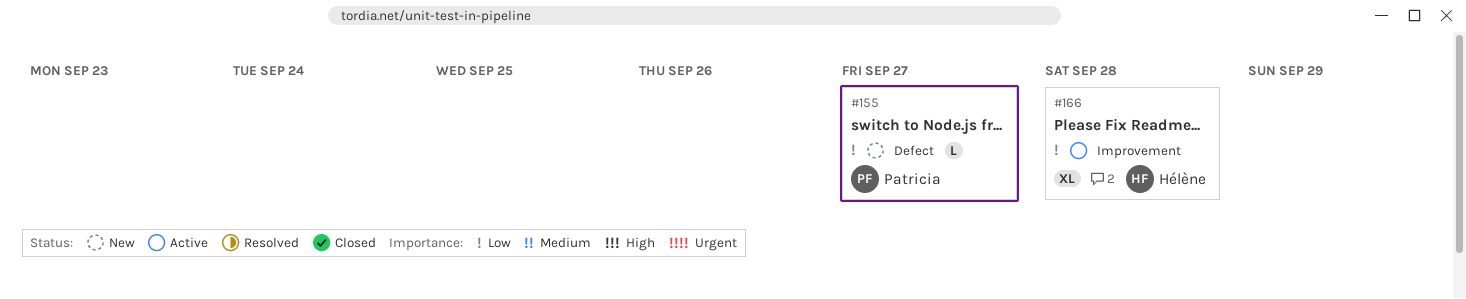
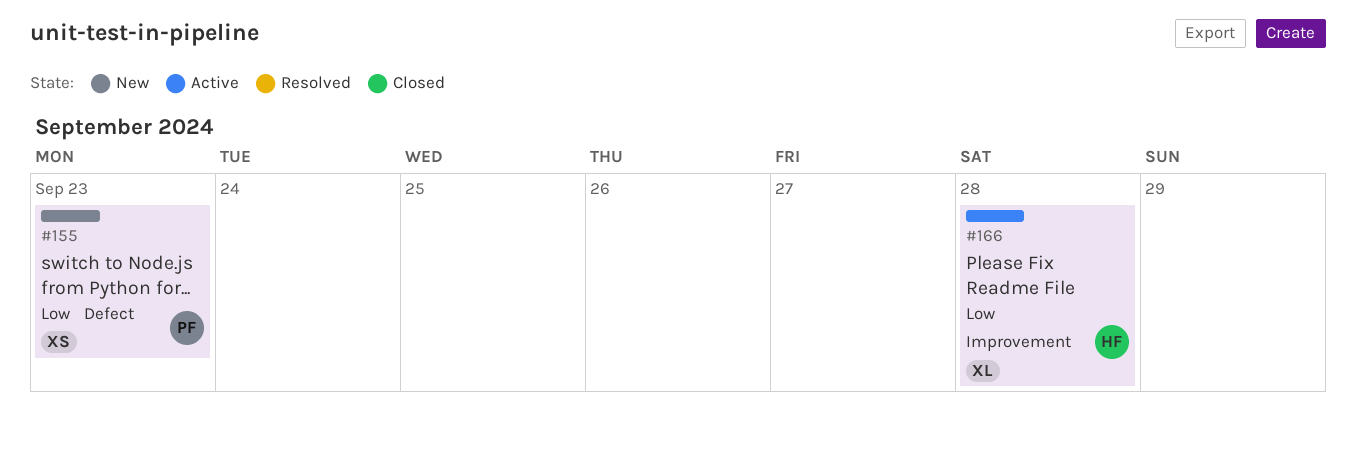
#155, estimate: L -> XS
#155, due: Sep 27 -> Sep 23

